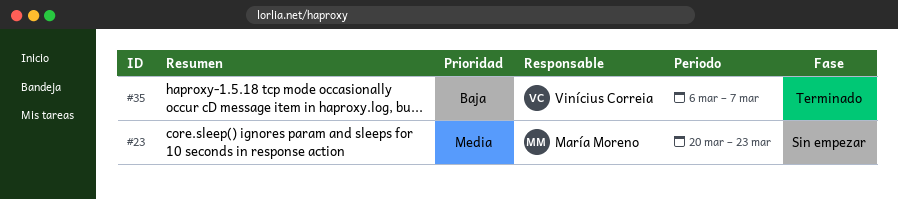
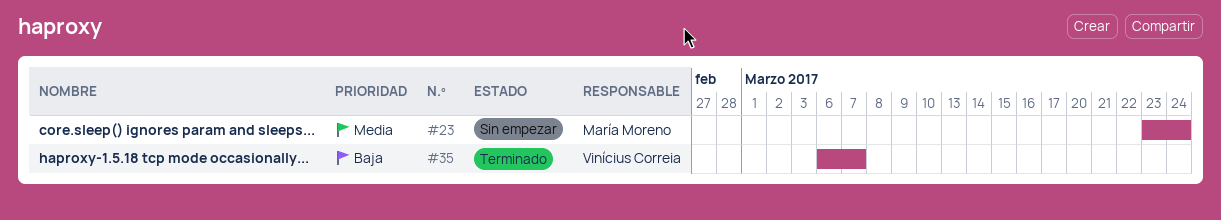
#23, start: Mar 20 -> Mar 23
#23, due: Mar 23 -> Mar 24

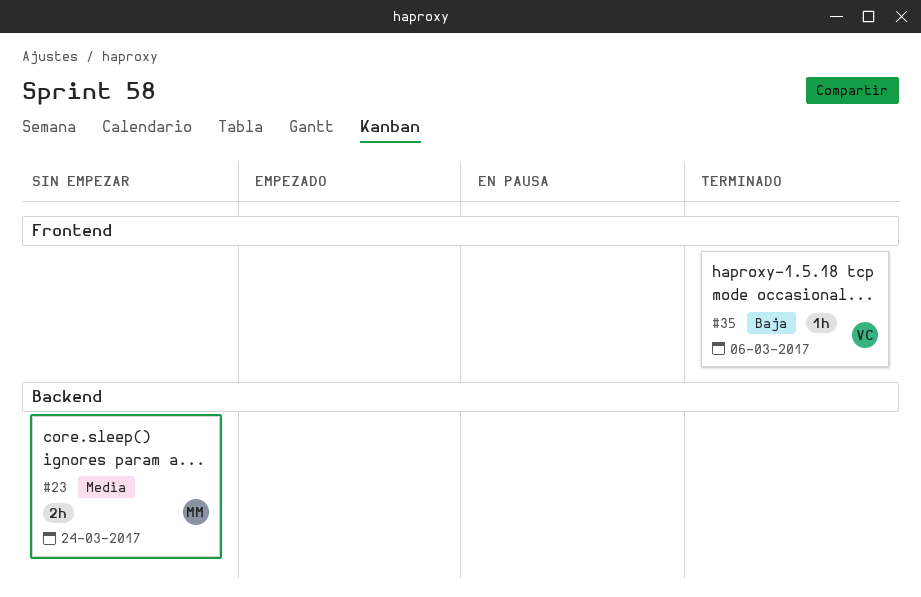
#35, due: Mar 7 -> Mar 6

